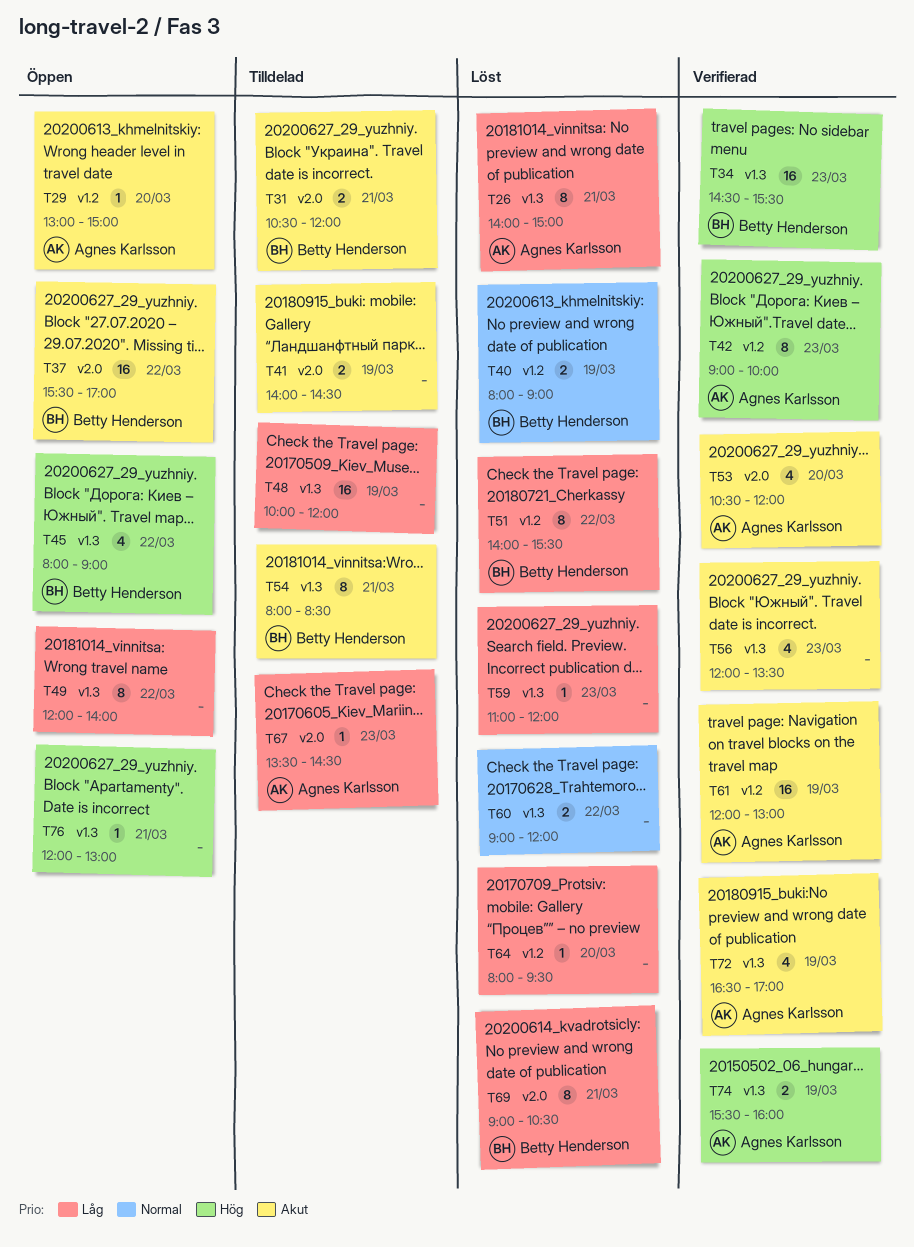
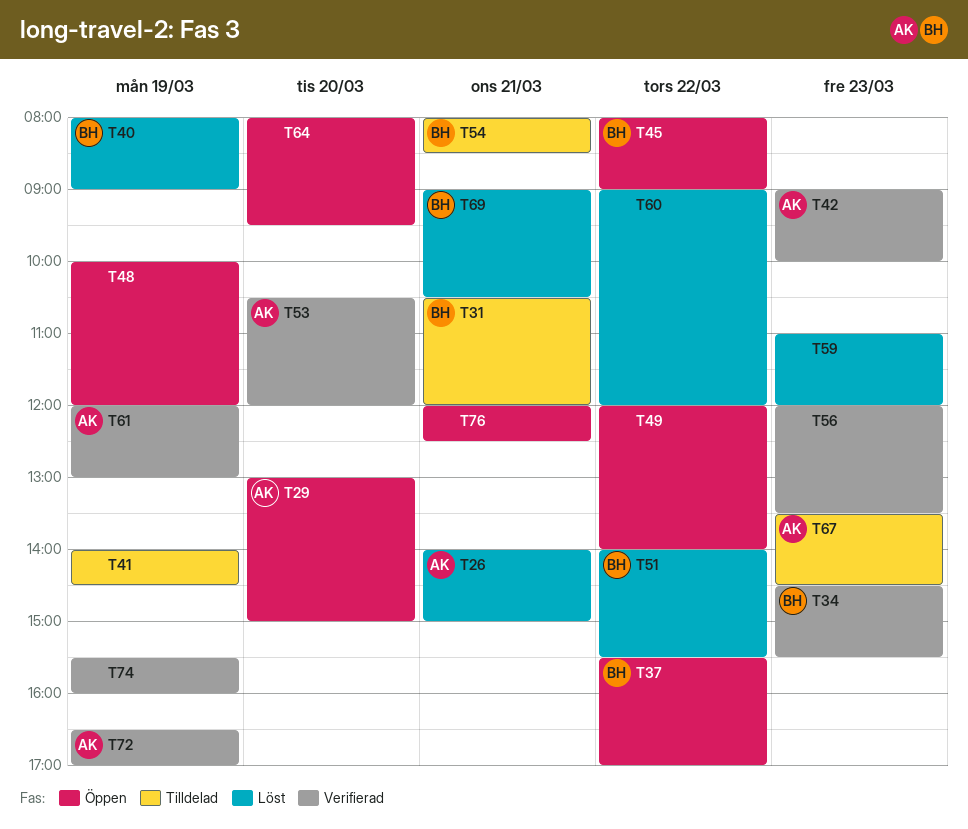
T48, status: Tilldelad -> Öppen
T64, status: Löst -> Öppen
T74, owner: Agnes Karlsson -> none
T76, ends: 13:00 -> 12:30

